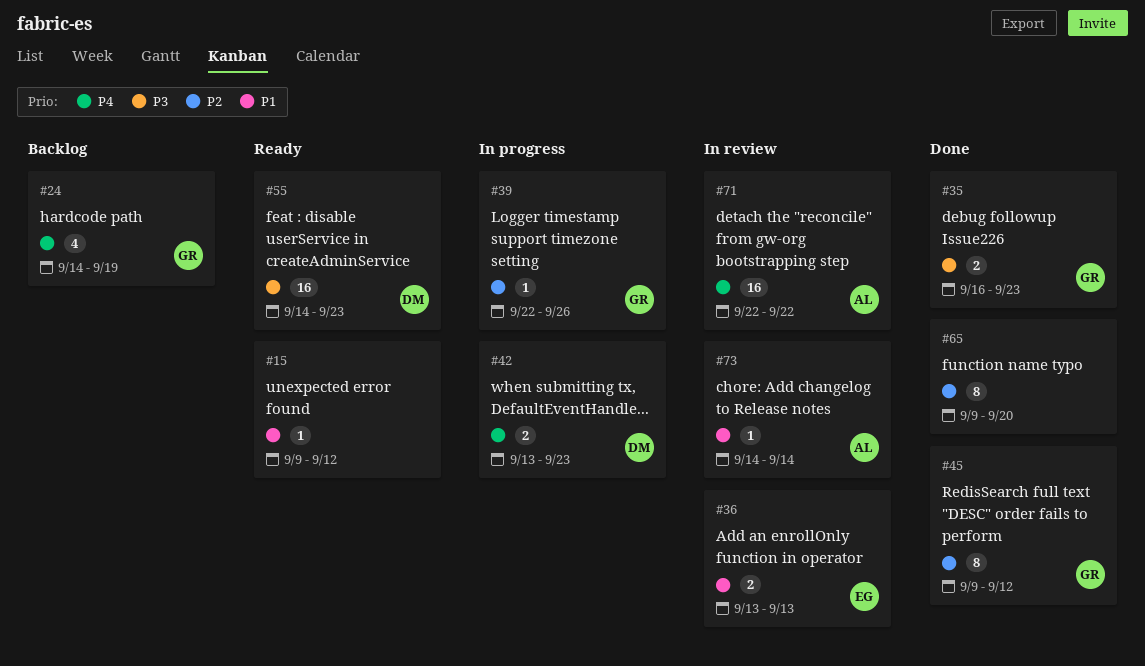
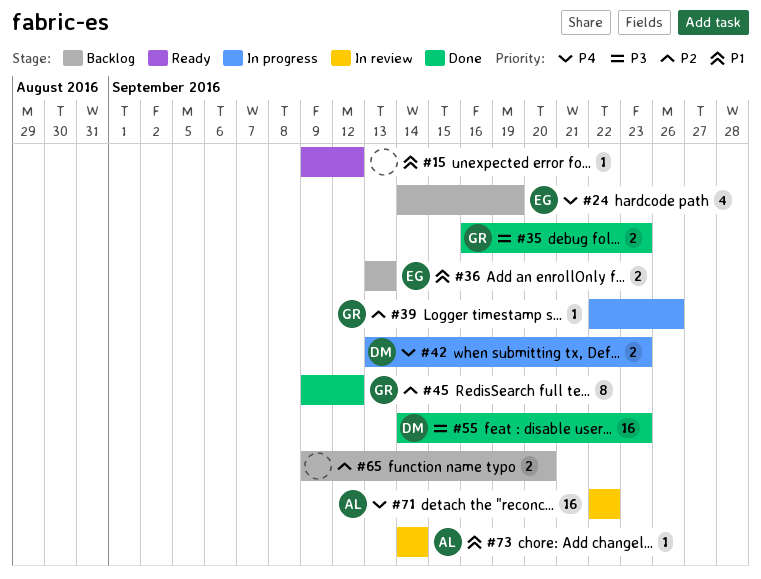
#24, owner: GR -> EG
#36, status: In review -> Backlog
#55, status: Ready -> Done
#65, status: Done -> Backlog
#65, estimate: 8 -> 2

